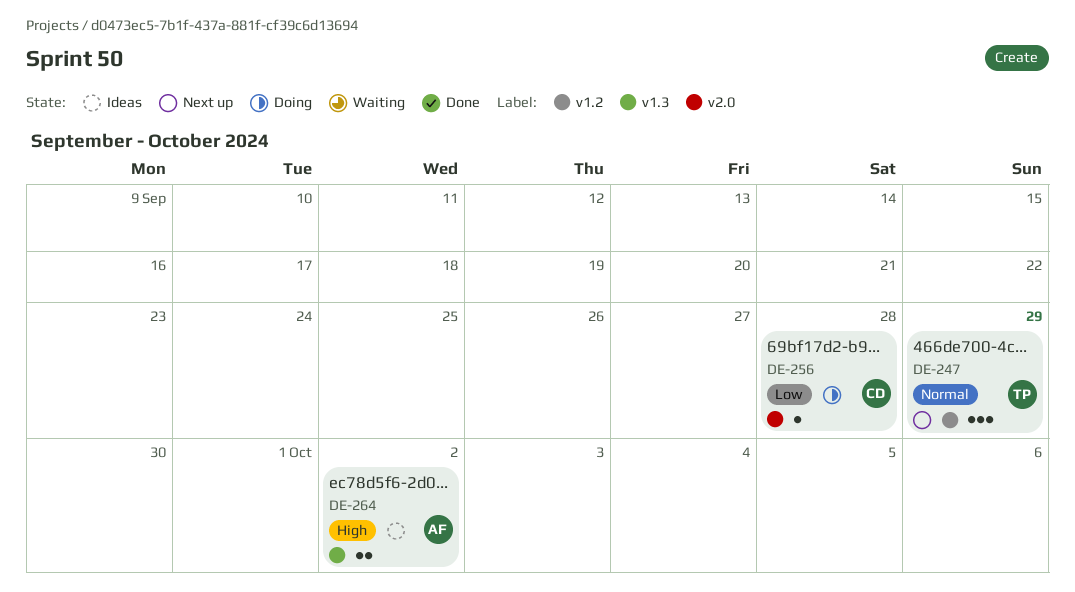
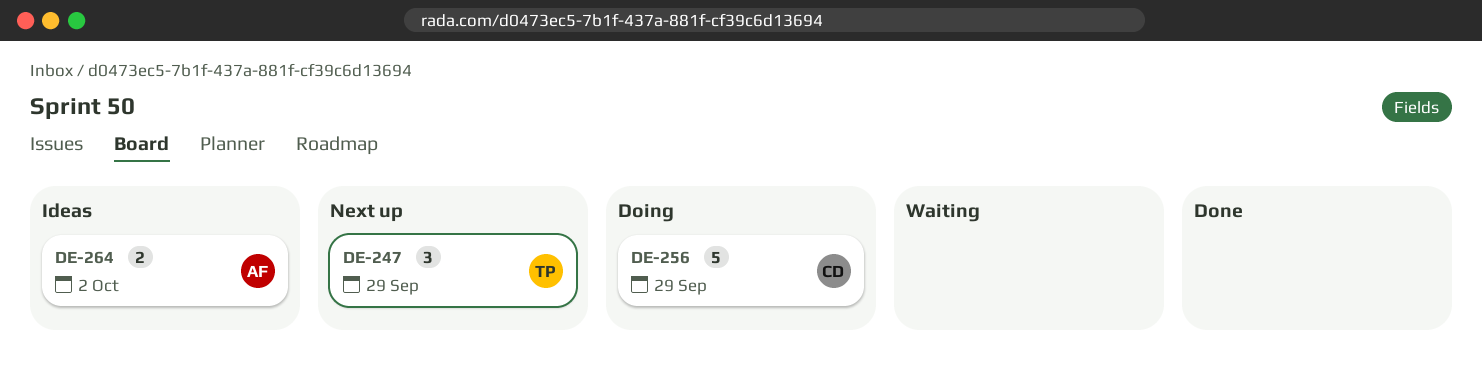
DE-256, estimate: 1 -> 5
DE-256, due: Sep 28 -> Sep 29

